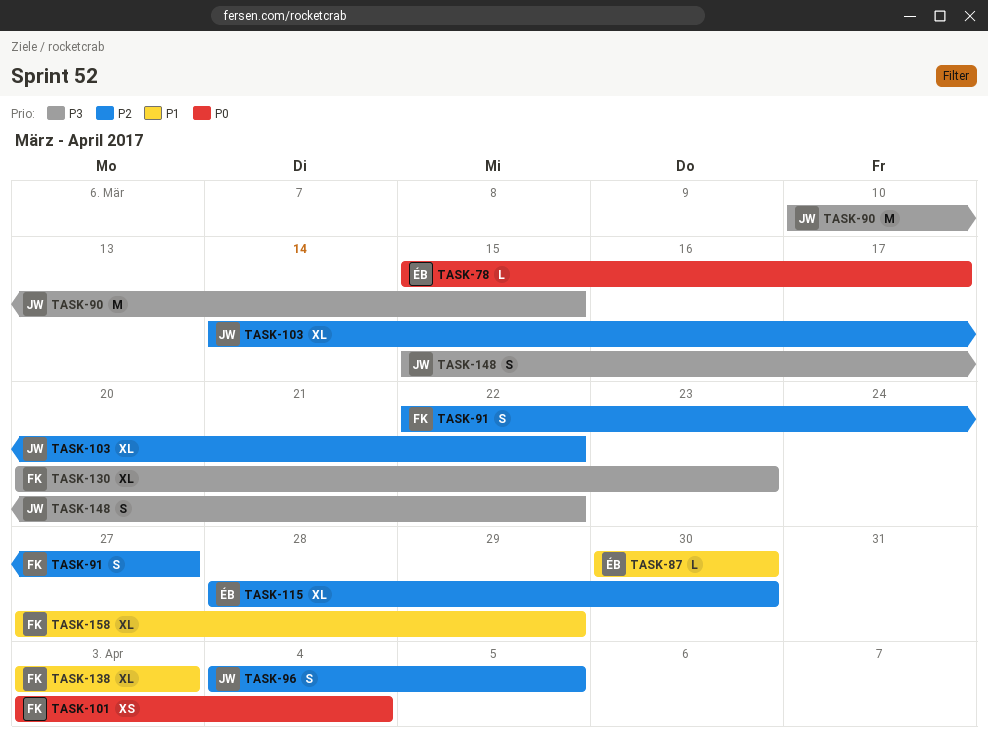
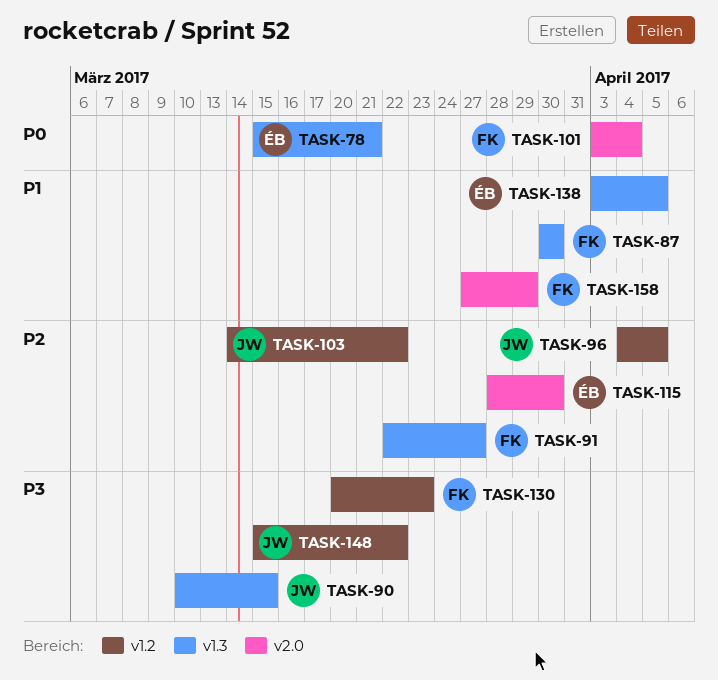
TASK-78, due: Mar 17 -> Mar 21
TASK-87, owner: ÉB -> FK
TASK-138, owner: FK -> ÉB
TASK-138, due: Apr 3 -> Apr 5

